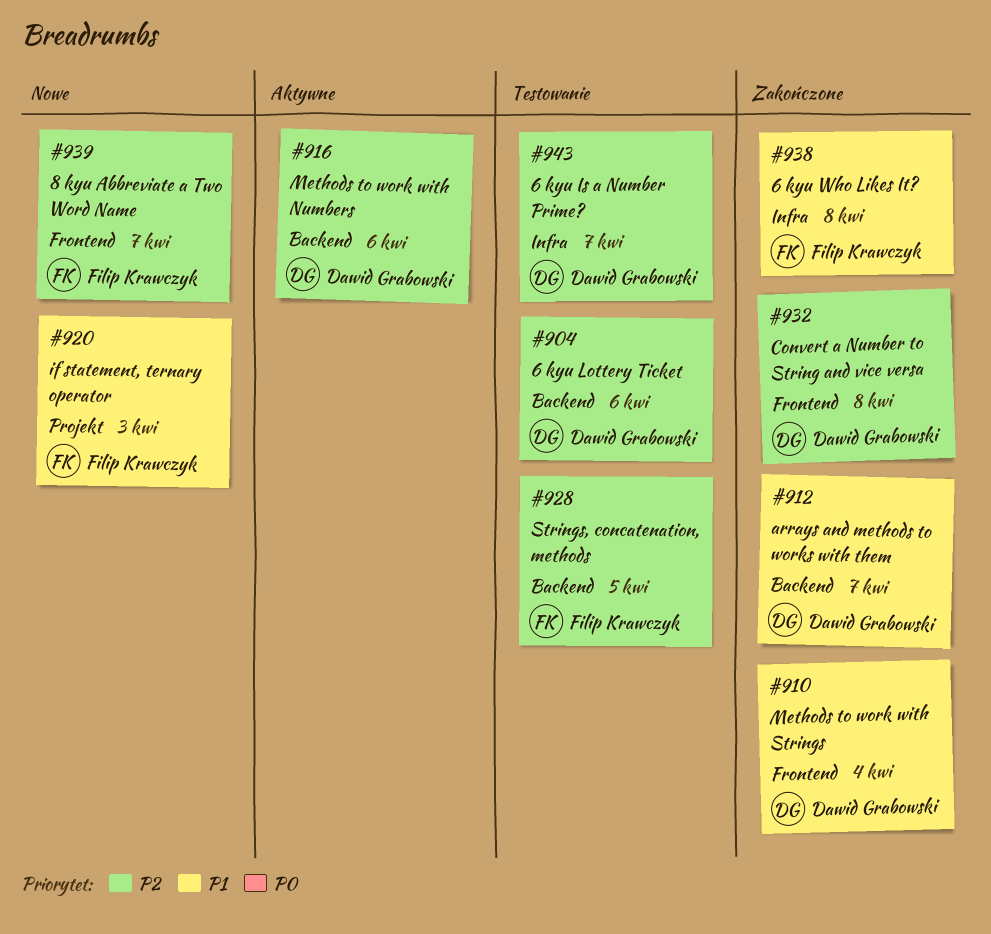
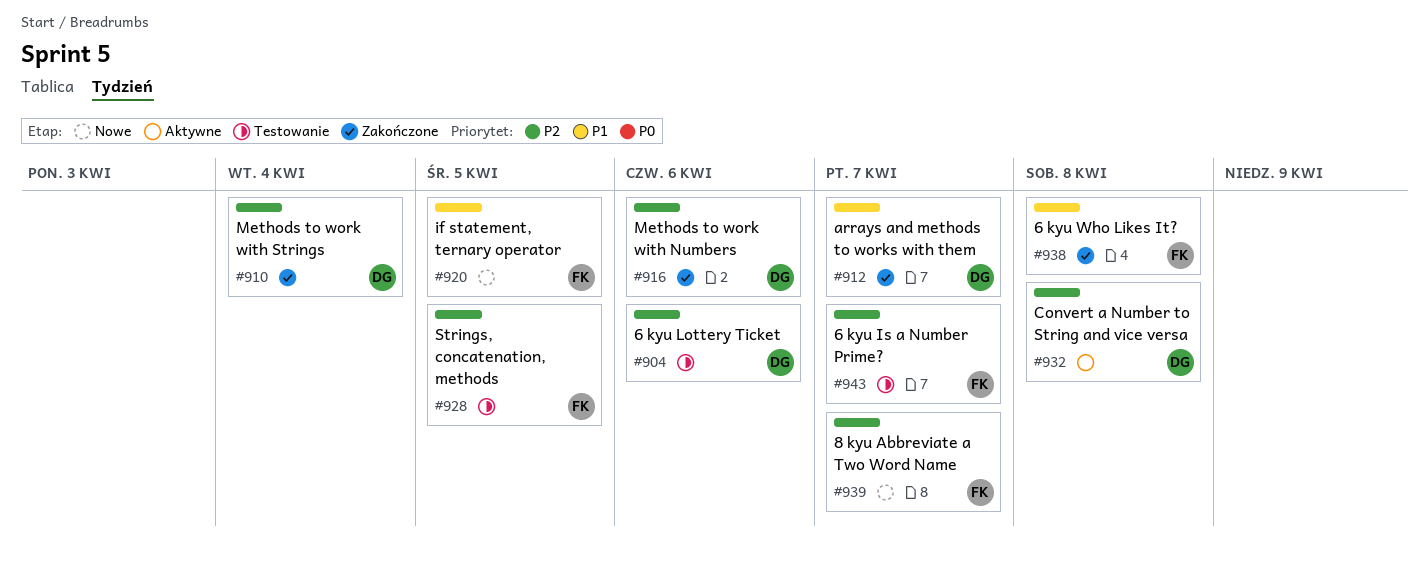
#910, priority: P1 -> P2
#916, status: Aktywne -> Zakończone
#920, due: Apr 3 -> Apr 5
#932, status: Zakończone -> Aktywne
#943, owner: Dawid Grabowski -> Filip Krawczyk

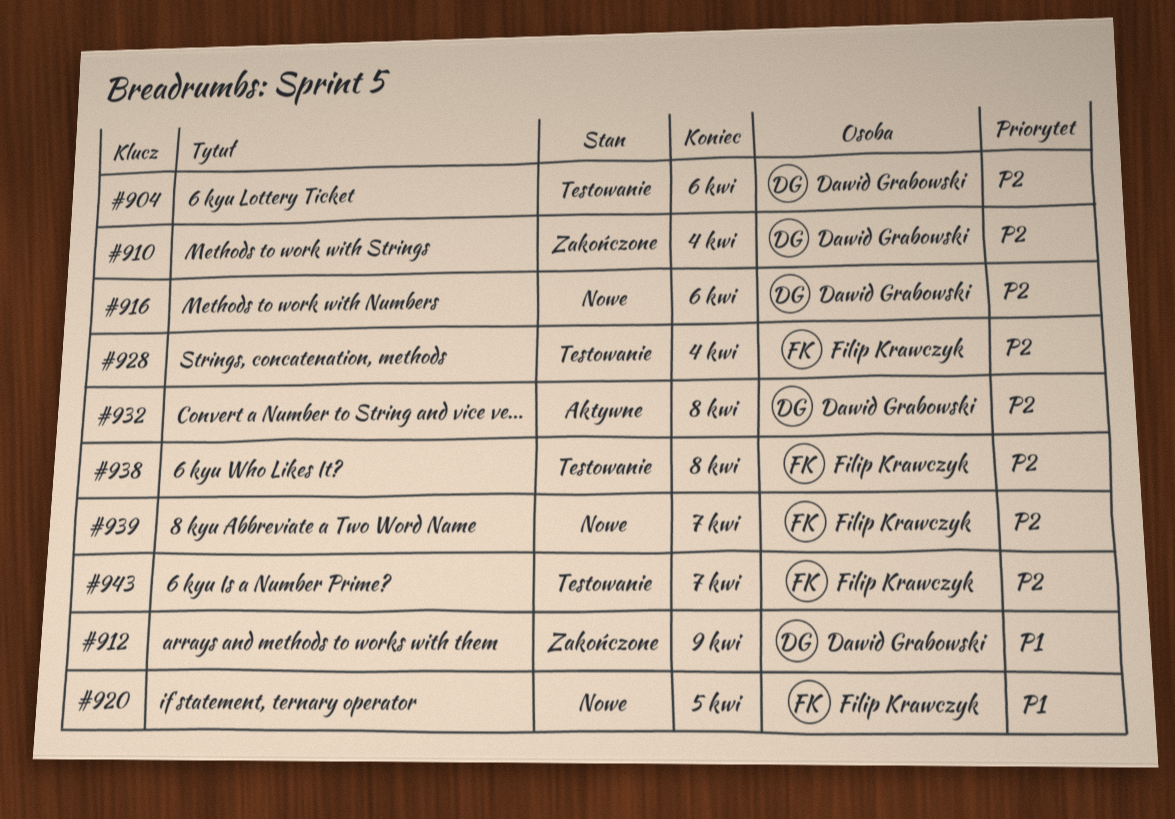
#912, due: Apr 7 -> Apr 9
#916, status: Zakończone -> Nowe
#928, due: Apr 5 -> Apr 4
#938, status: Zakończone -> Testowanie
#938, priority: P1 -> P2

